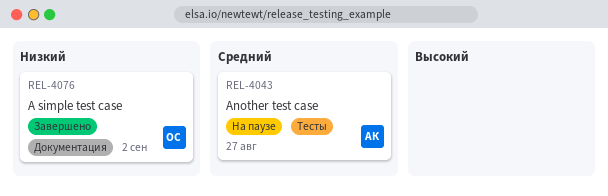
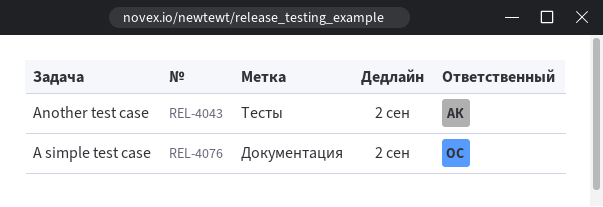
REL-4043, due: Aug 27 -> Sep 2

